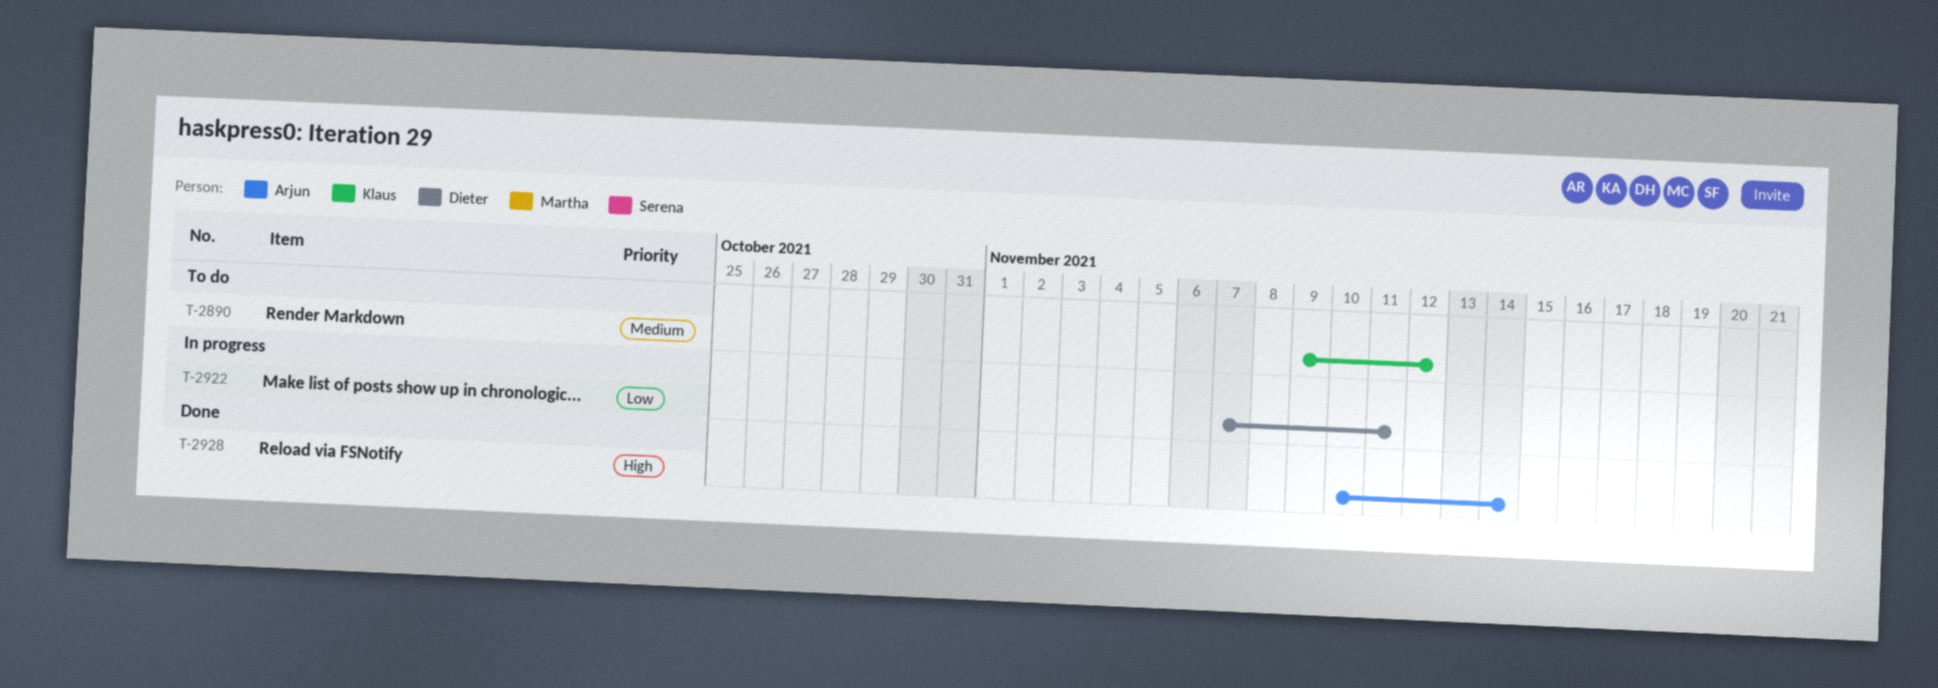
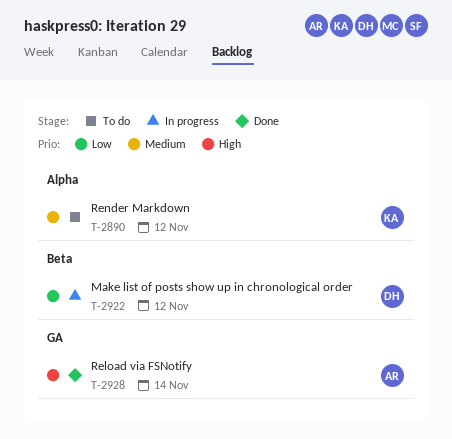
T-2922, due: Nov 11 -> Nov 12

